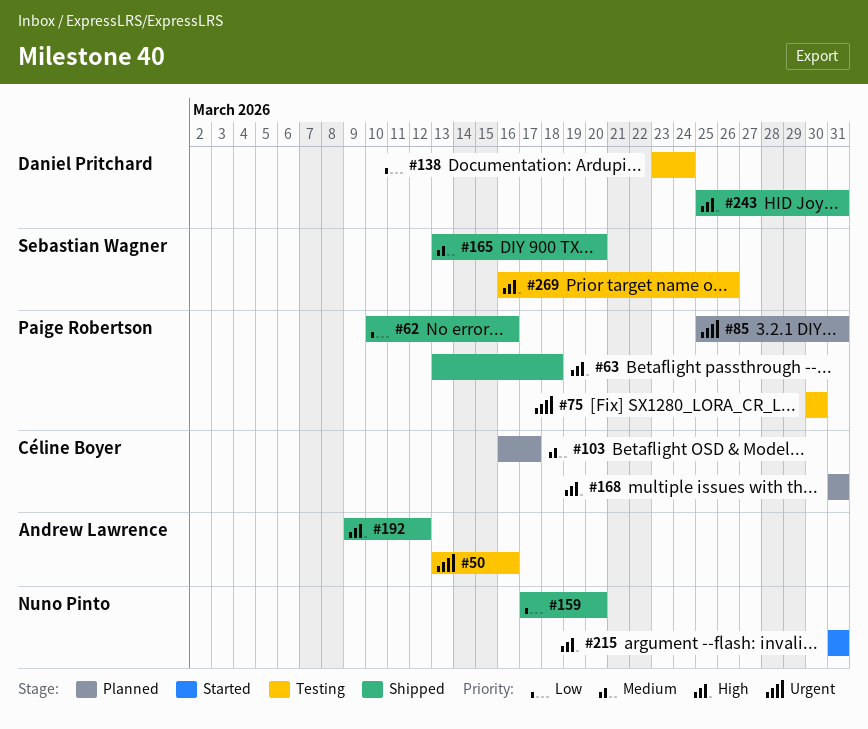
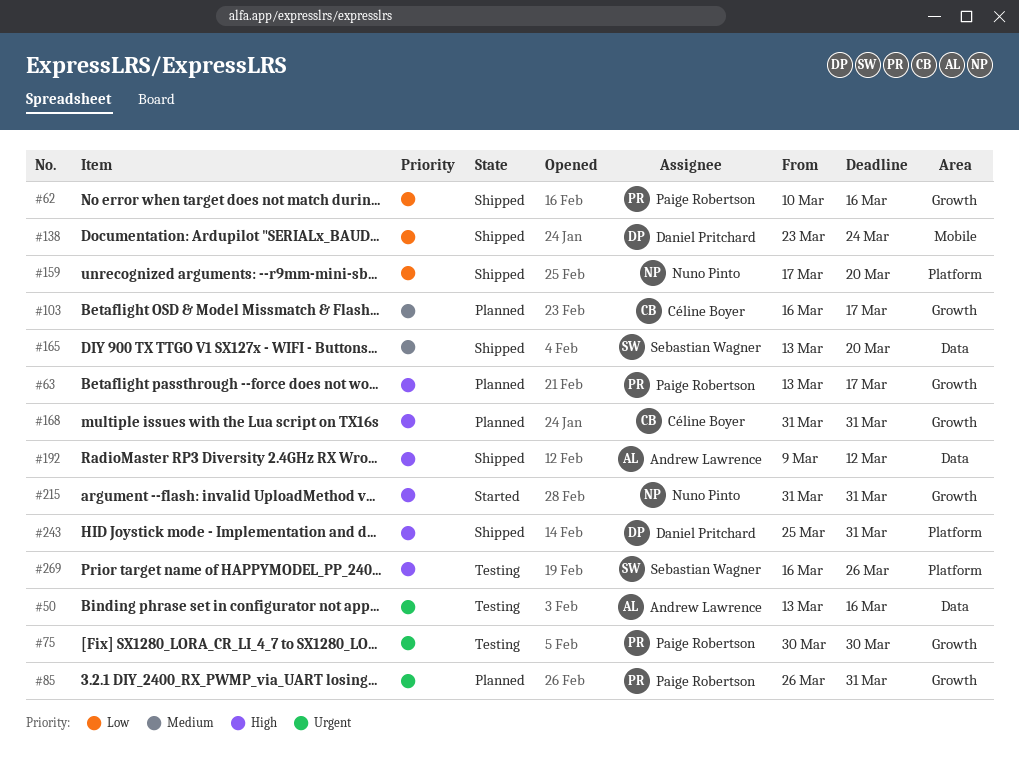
#63, status: Shipped -> Planned
#63, due: Mar 18 -> Mar 17
#85, start: Mar 25 -> Mar 26
#138, status: Testing -> Shipped

